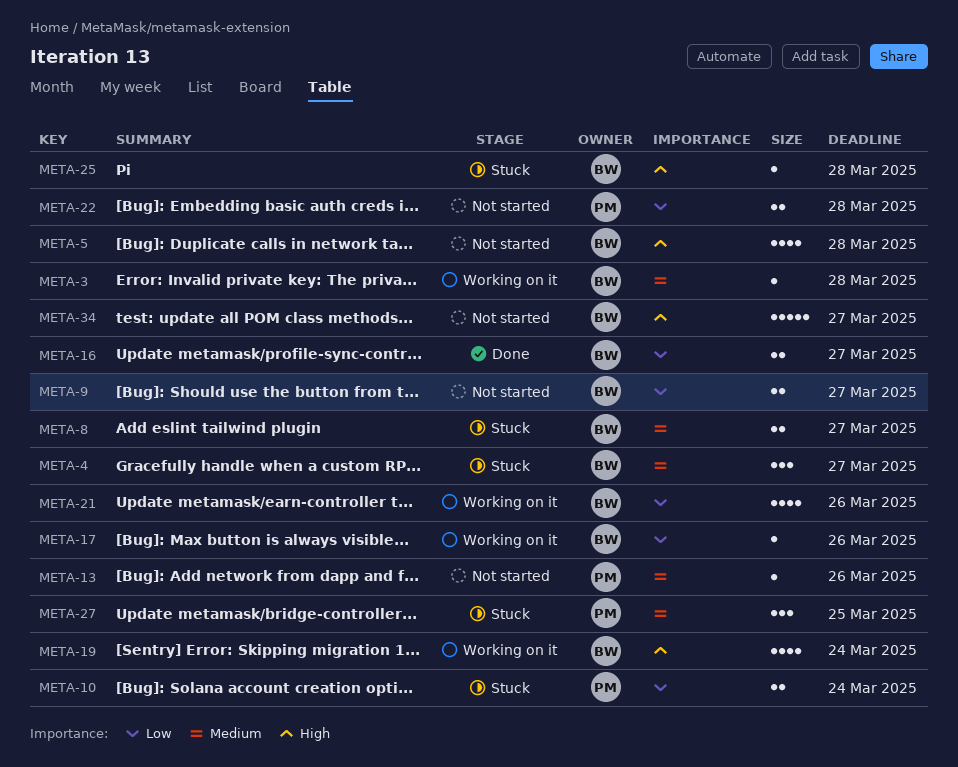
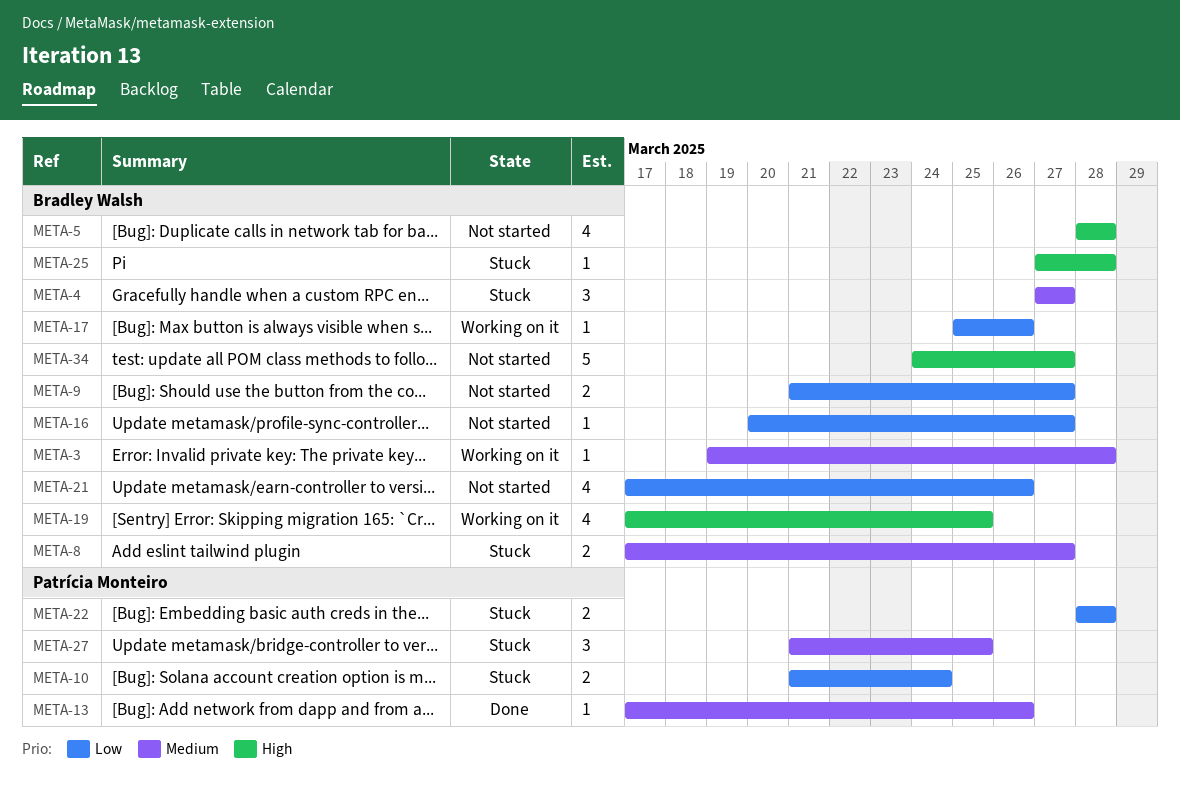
META-13, status: Not started -> Done
META-16, status: Done -> Not started
META-16, estimate: 2 -> 1
META-19, due: Mar 24 -> Mar 25
META-21, status: Working on it -> Not started
META-22, status: Not started -> Stuck

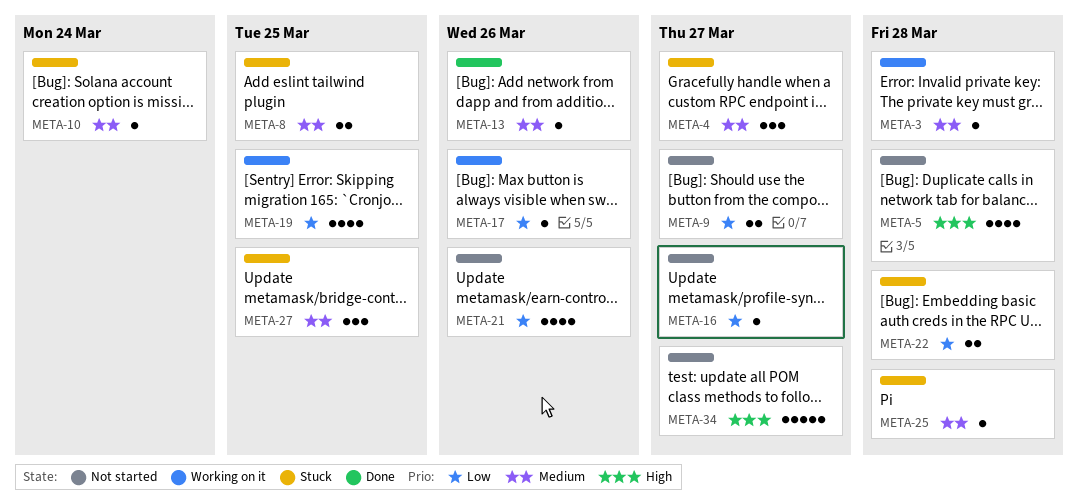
META-8, due: Mar 27 -> Mar 25
META-10, priority: Low -> Medium
META-10, estimate: 2 -> 1
META-19, priority: High -> Low
META-25, priority: High -> Medium

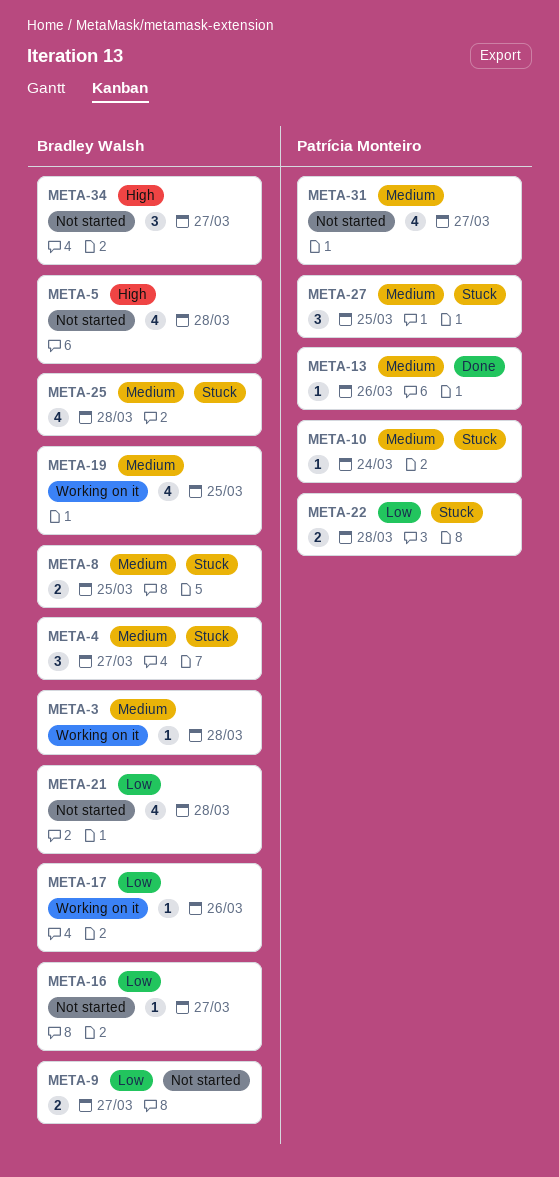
META-19, priority: Low -> Medium
META-21, due: Mar 26 -> Mar 28
META-25, estimate: 1 -> 4
META-31: none -> present
META-34, estimate: 5 -> 3

